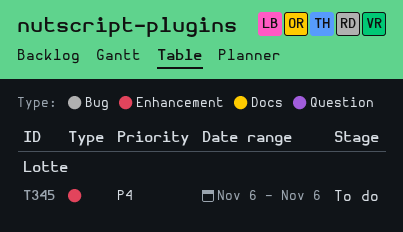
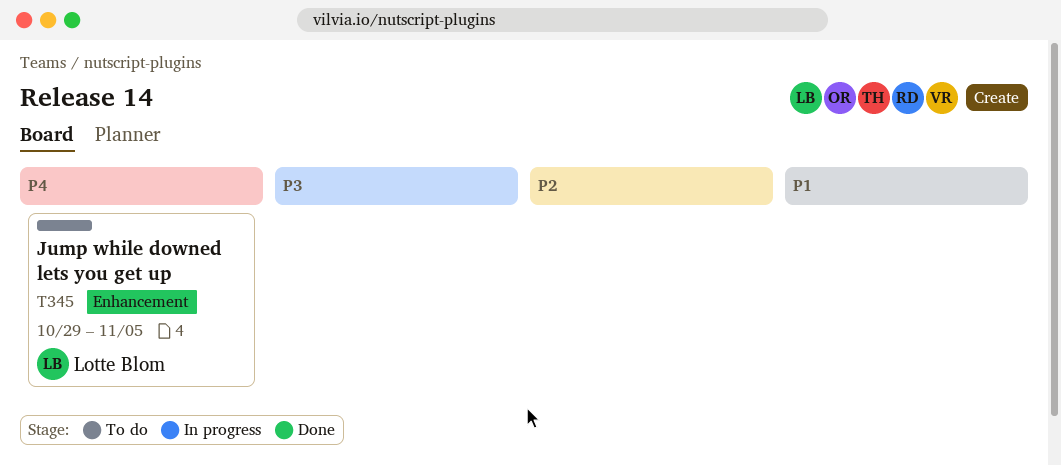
T345, start: Nov 6 -> Oct 29
T345, due: Nov 6 -> Nov 5

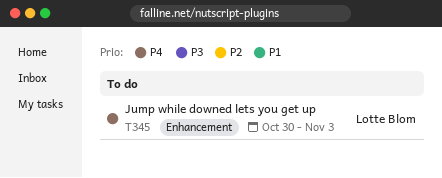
T345, start: Oct 29 -> Oct 30
T345, due: Nov 5 -> Nov 3

